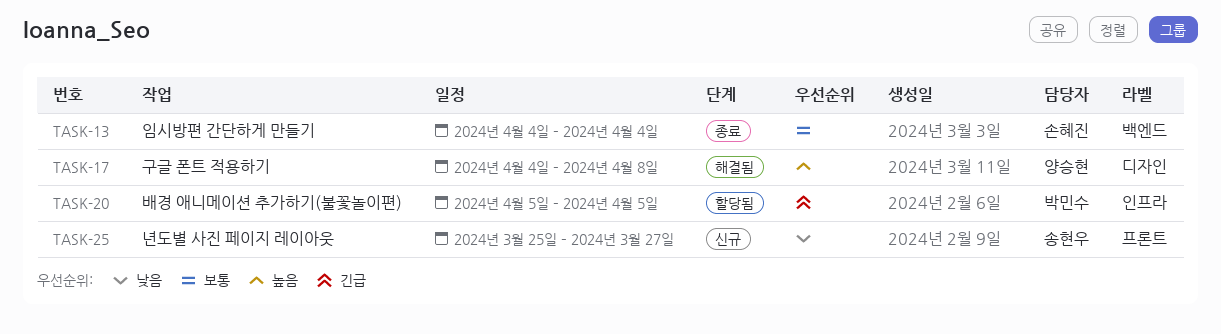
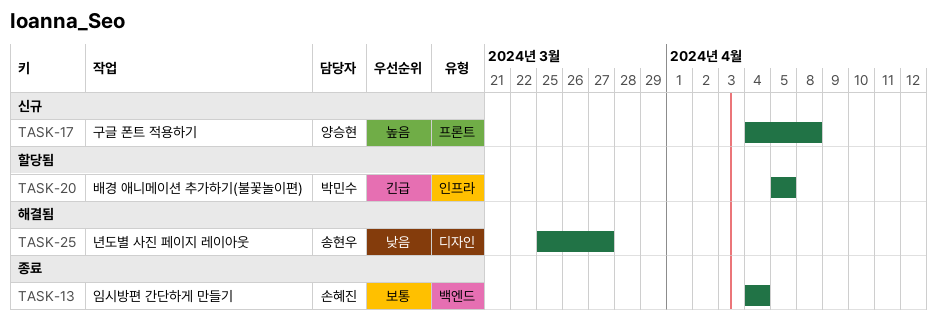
TASK-17, status: 해결됨 -> 신규
TASK-17, label: 디자인 -> 프론트
TASK-25, status: 신규 -> 해결됨
TASK-25, label: 프론트 -> 디자인

